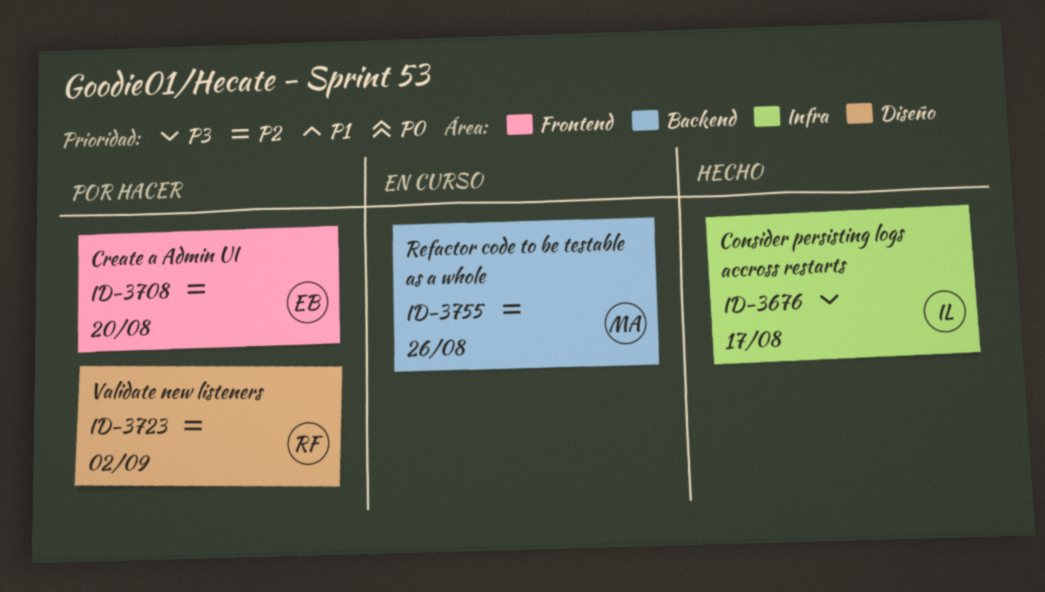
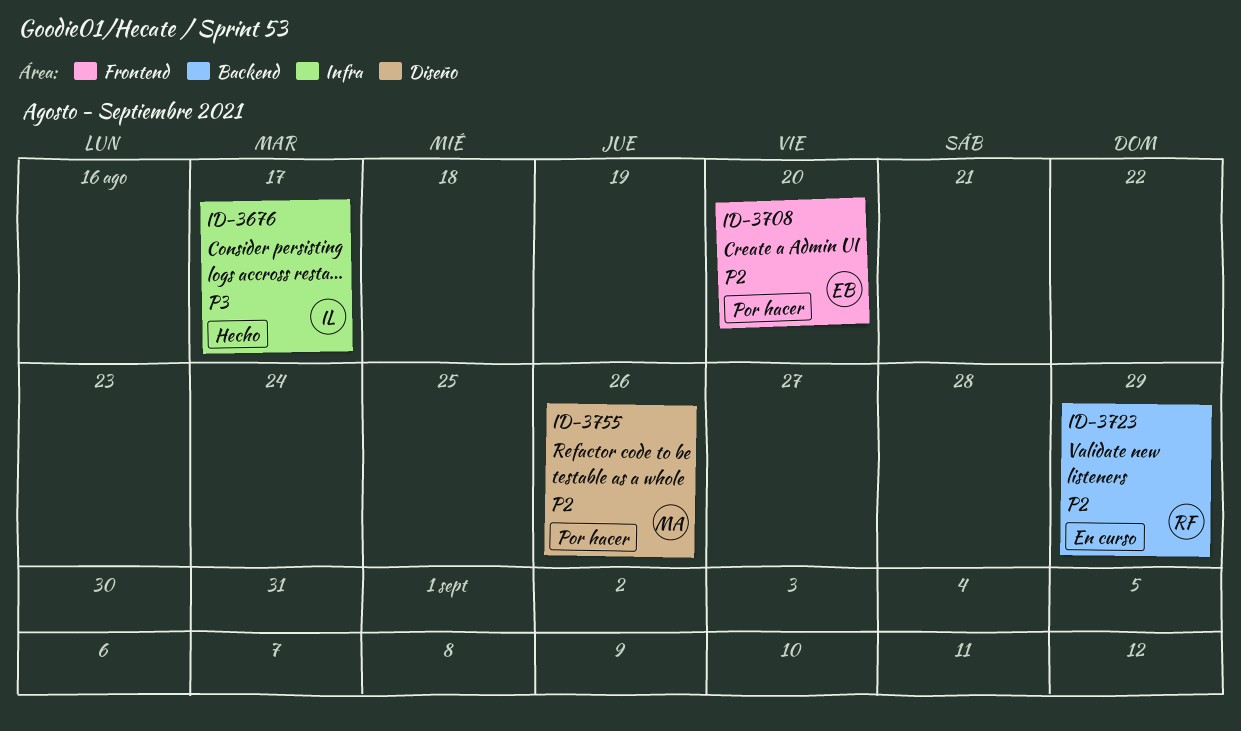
ID-3723, status: Por hacer -> En curso
ID-3723, label: Diseño -> Backend
ID-3723, due: Sep 2 -> Aug 29
ID-3755, status: En curso -> Por hacer
ID-3755, label: Backend -> Diseño

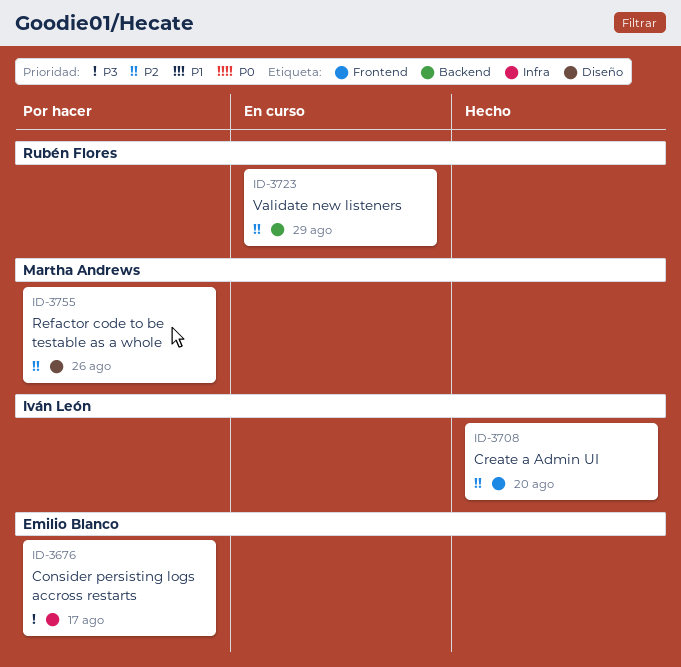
ID-3676, status: Hecho -> Por hacer
ID-3676, owner: Iván León -> Emilio Blanco
ID-3708, status: Por hacer -> Hecho
ID-3708, owner: Emilio Blanco -> Iván León

